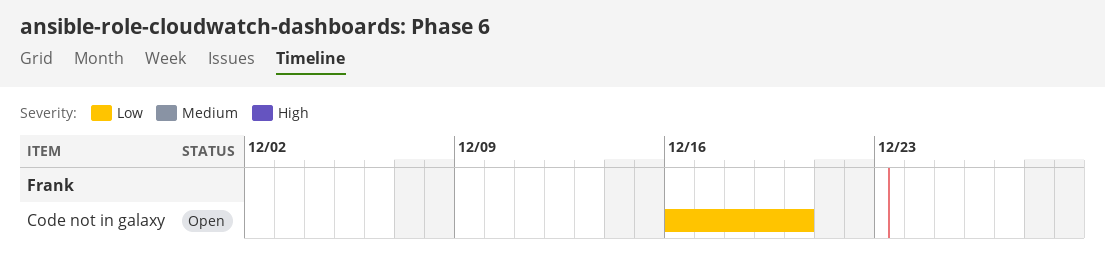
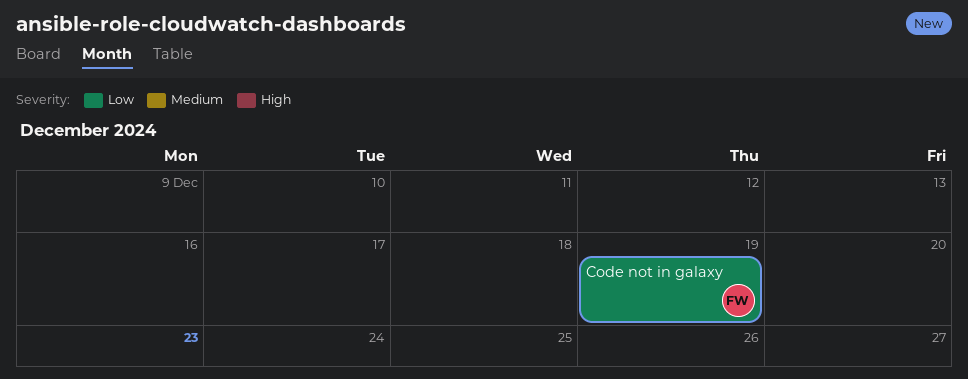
Code not in galaxy, due: Dec 20 -> Dec 19

